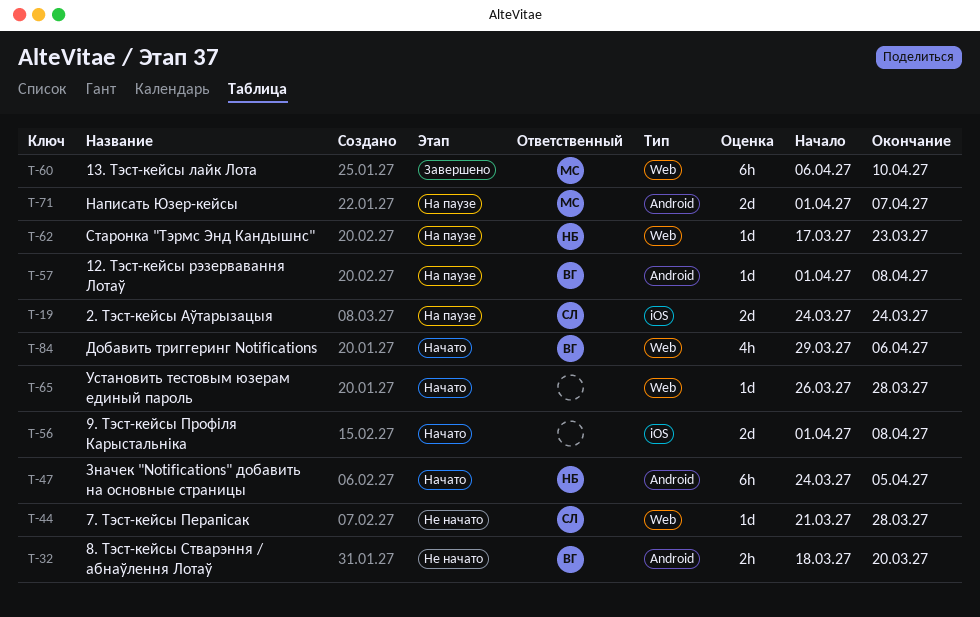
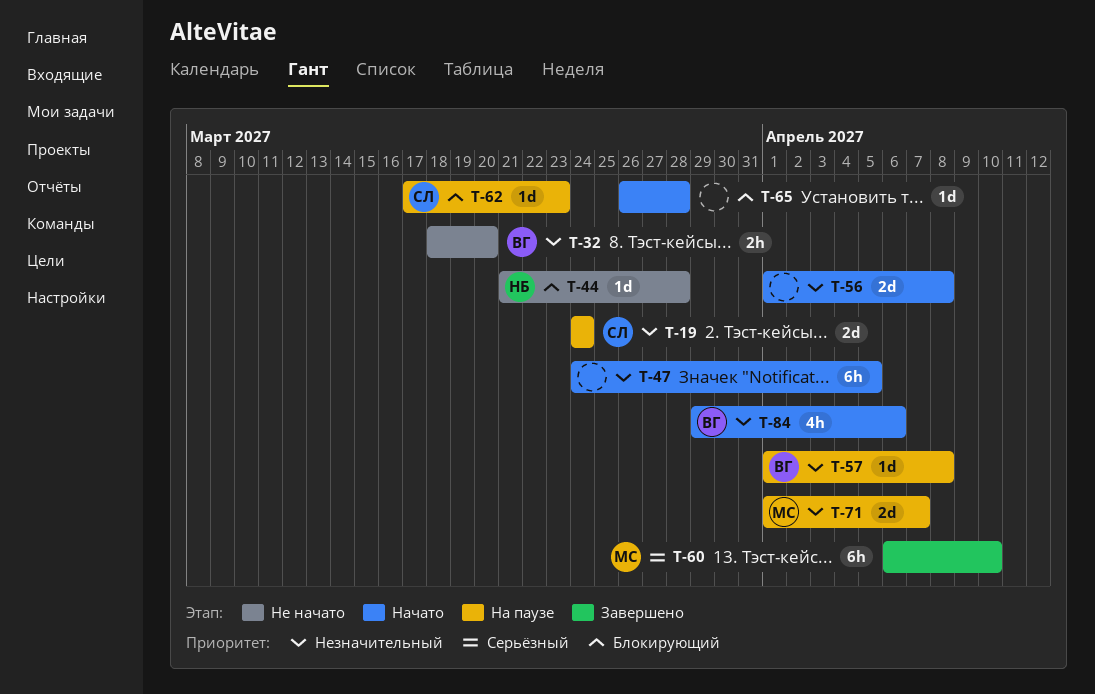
T-44, owner: СЛ -> НБ
T-47, owner: НБ -> none
T-62, owner: НБ -> СЛ

